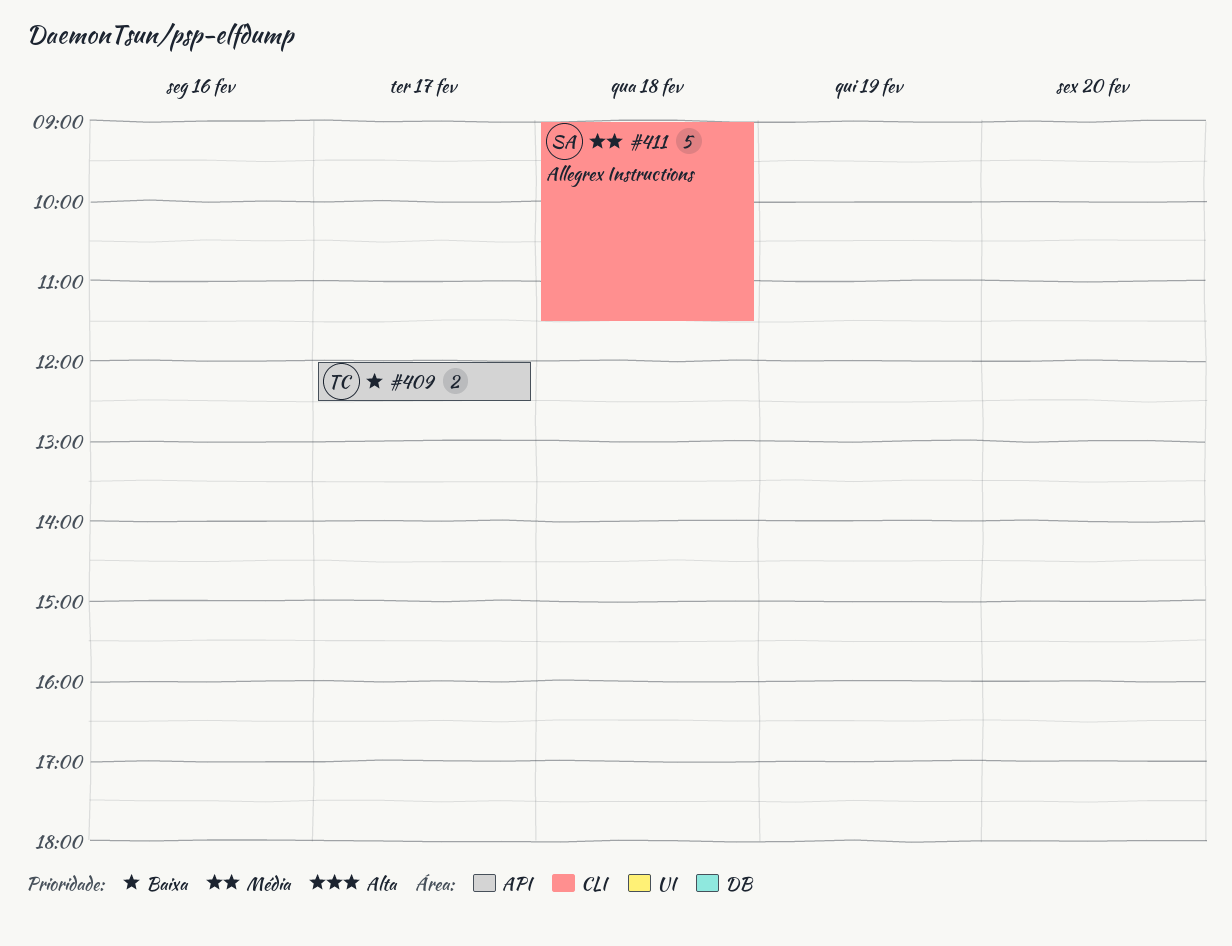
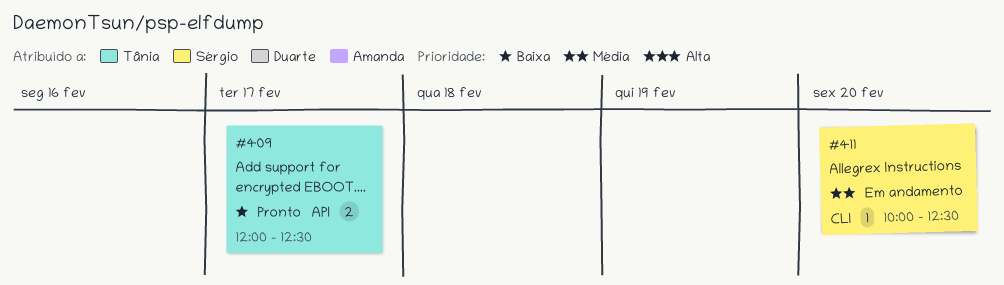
#411, estimate: 5 -> 1
#411, day: Feb 18 -> Feb 20
#411, begins: 09:00 -> 10:00
#411, ends: 11:30 -> 12:30

